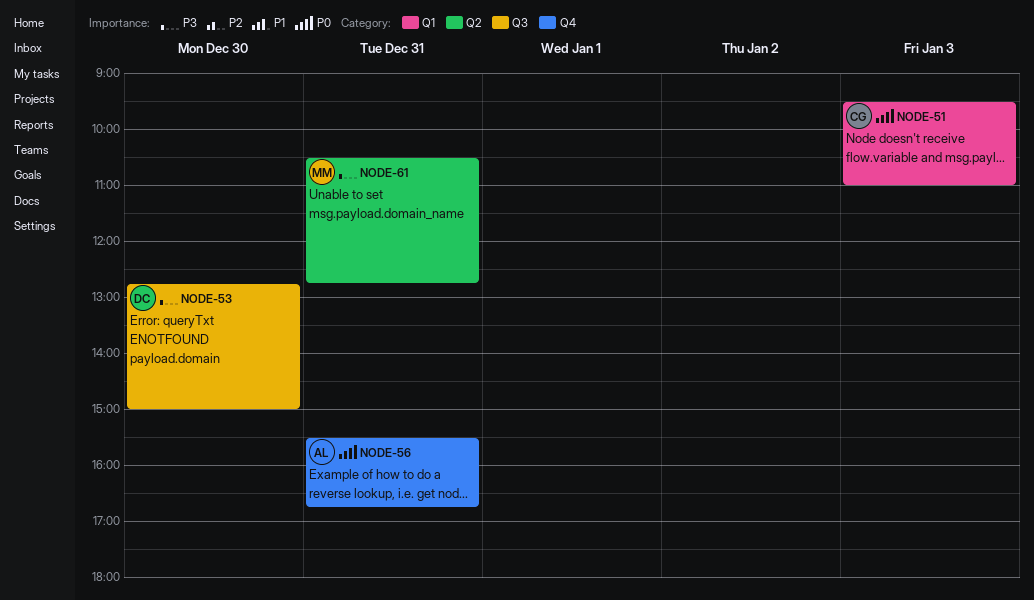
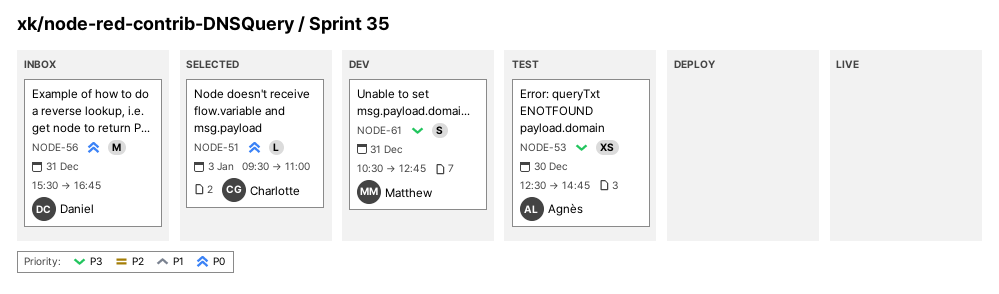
NODE-53, owner: Daniel -> Agnès
NODE-53, begins: 12:45 -> 12:30
NODE-53, ends: 15:00 -> 14:45
NODE-56, owner: Agnès -> Daniel

